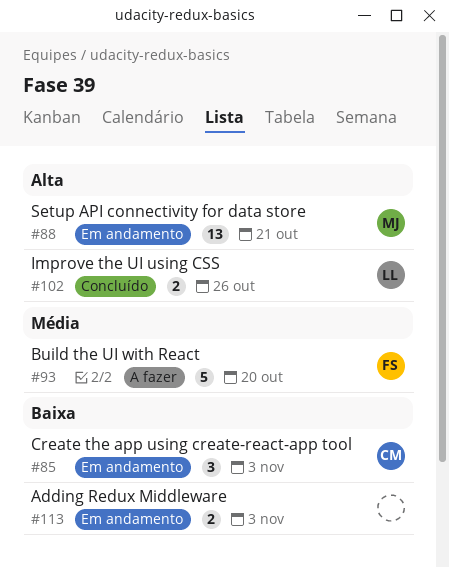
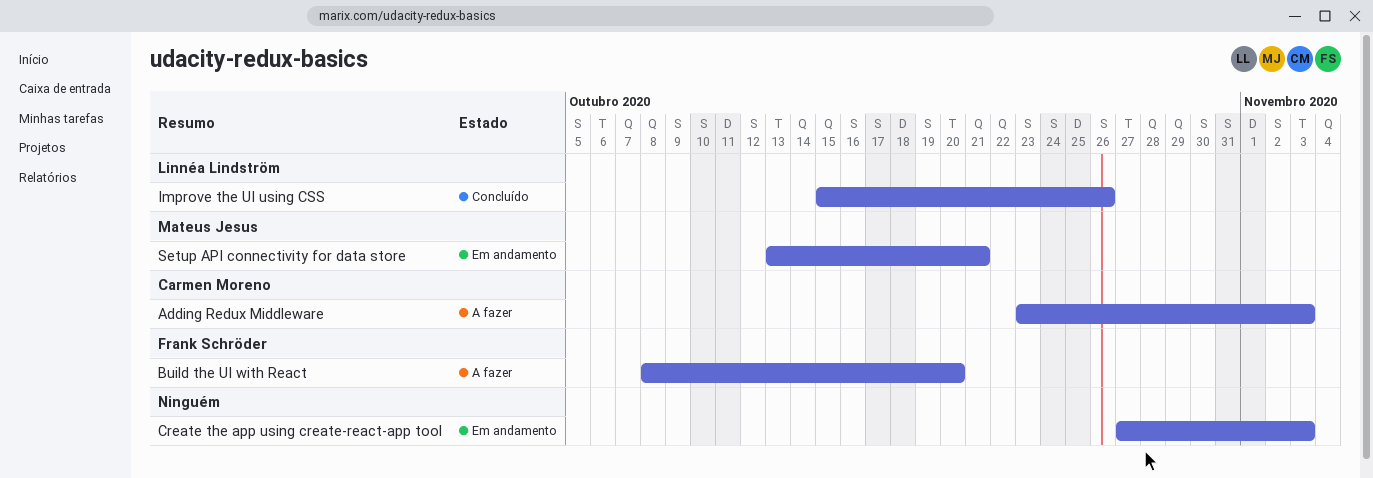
Adding Redux Middleware, status: Em andamento -> A fazer
Adding Redux Middleware, owner: none -> Carmen Moreno
Create the app using create-react-app tool, owner: Carmen Moreno -> none

